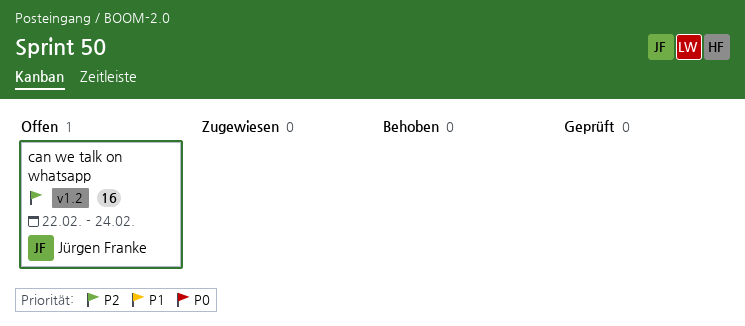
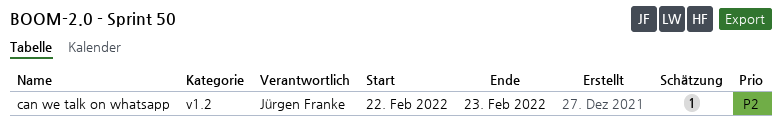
can we talk on whatsapp, estimate: 16 -> 1
can we talk on whatsapp, due: Feb 24 -> Feb 23

